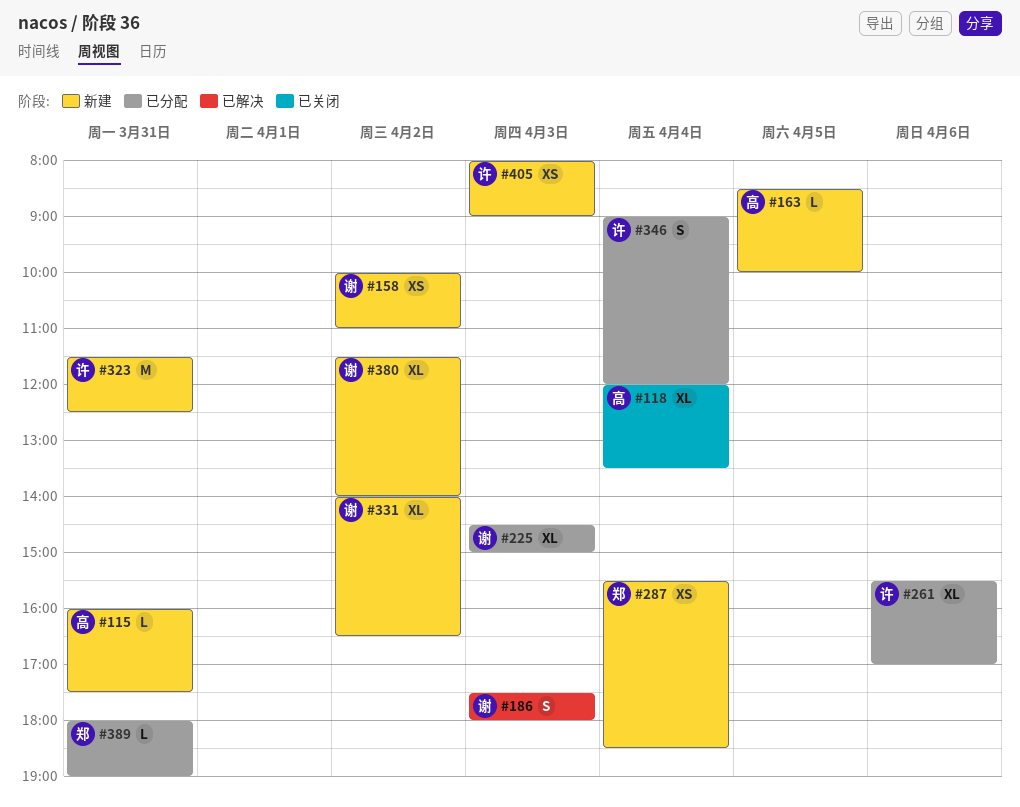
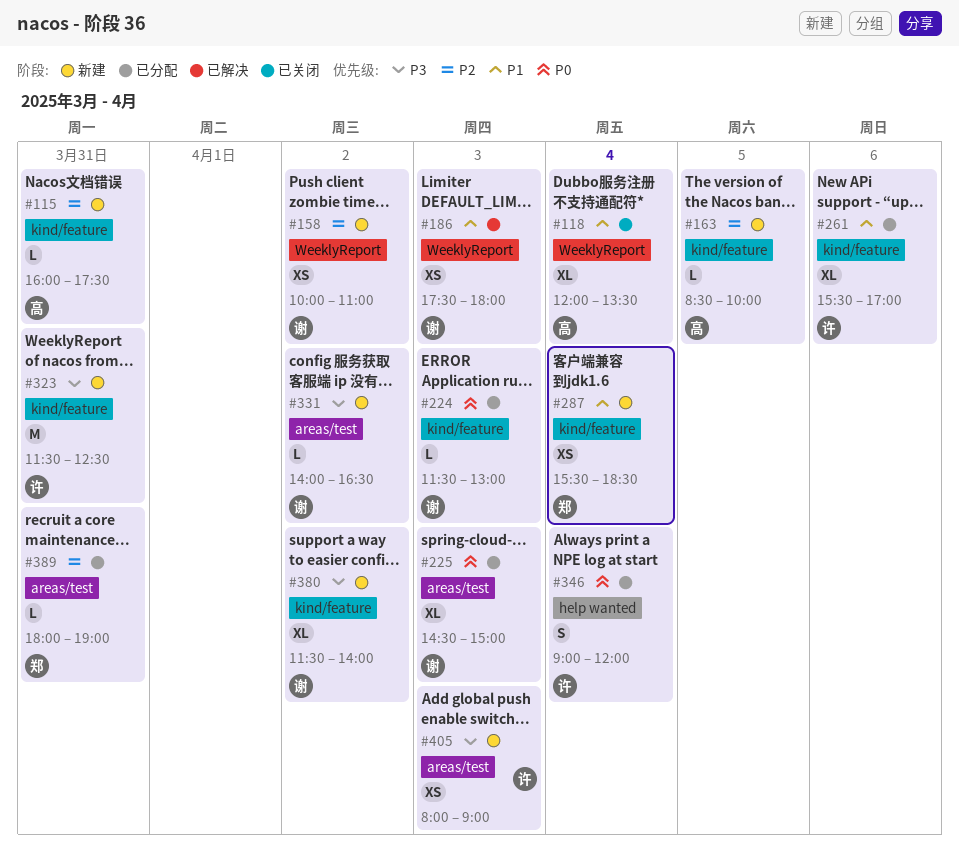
#186, estimate: S -> XS
#224: none -> present
#331, estimate: XL -> L

